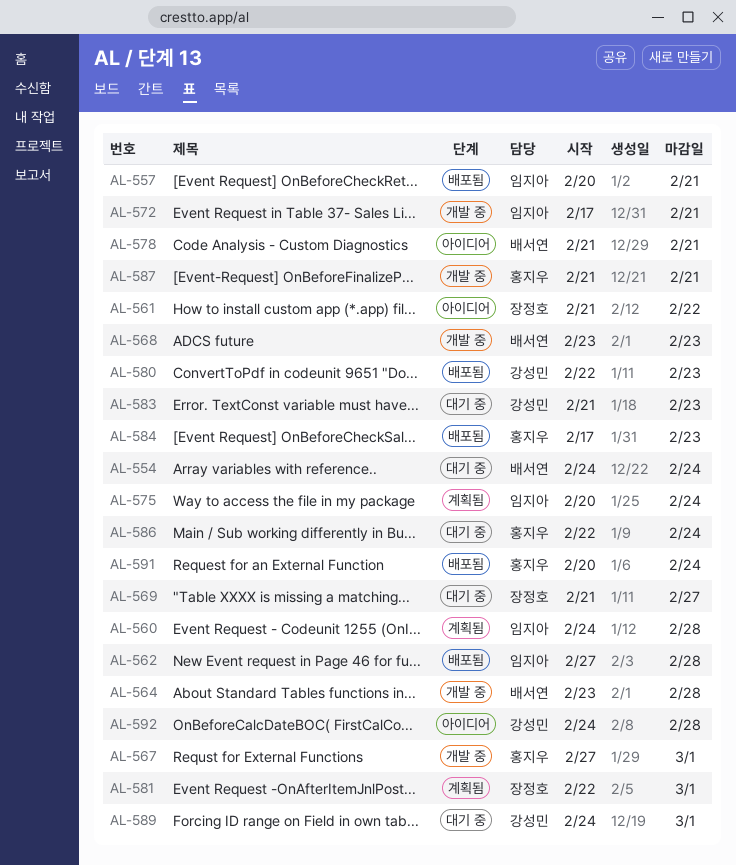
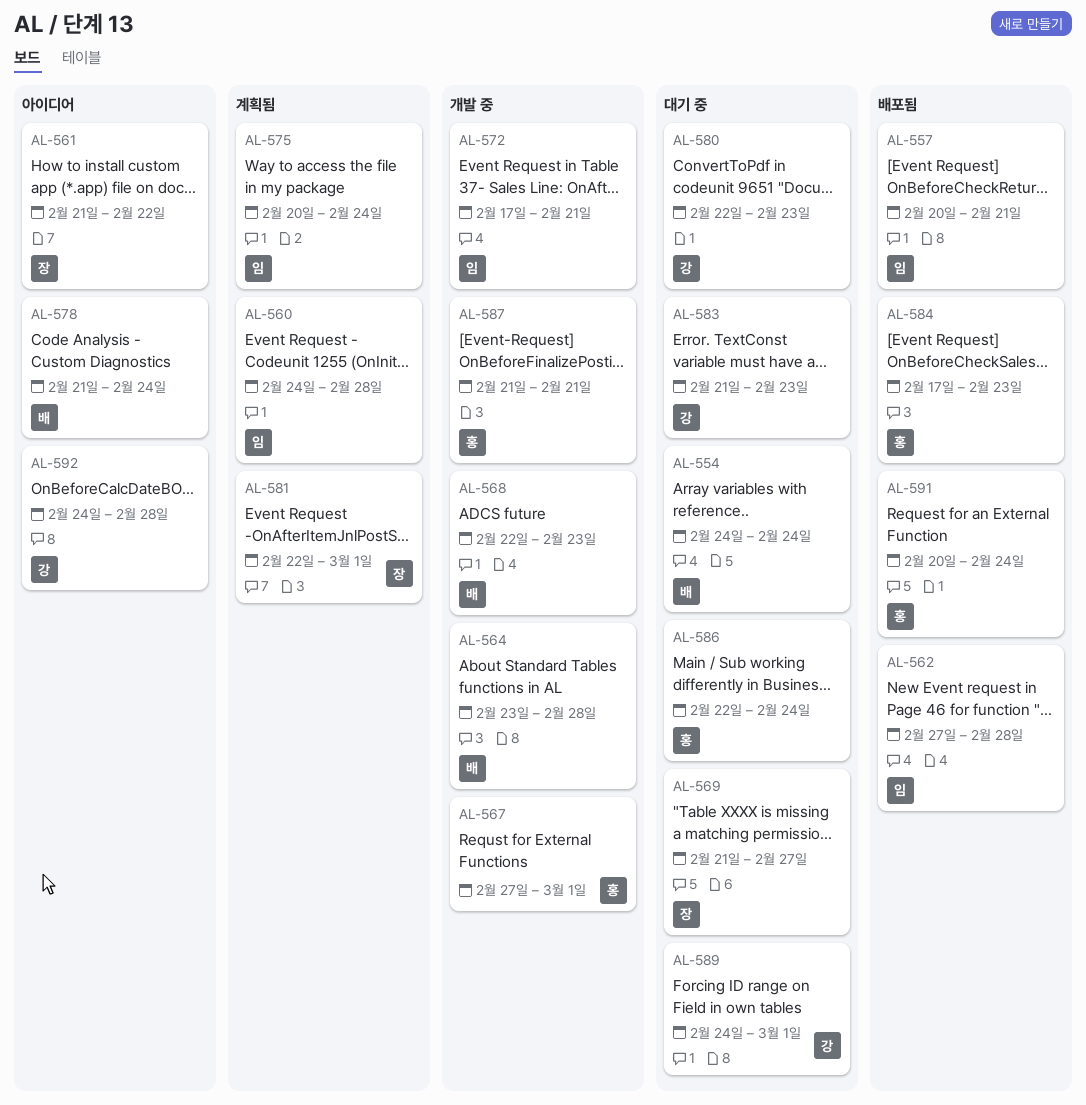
AL-568, start: Feb 23 -> Feb 22
AL-578, due: Feb 21 -> Feb 24
AL-580, status: 배포됨 -> 대기 중

